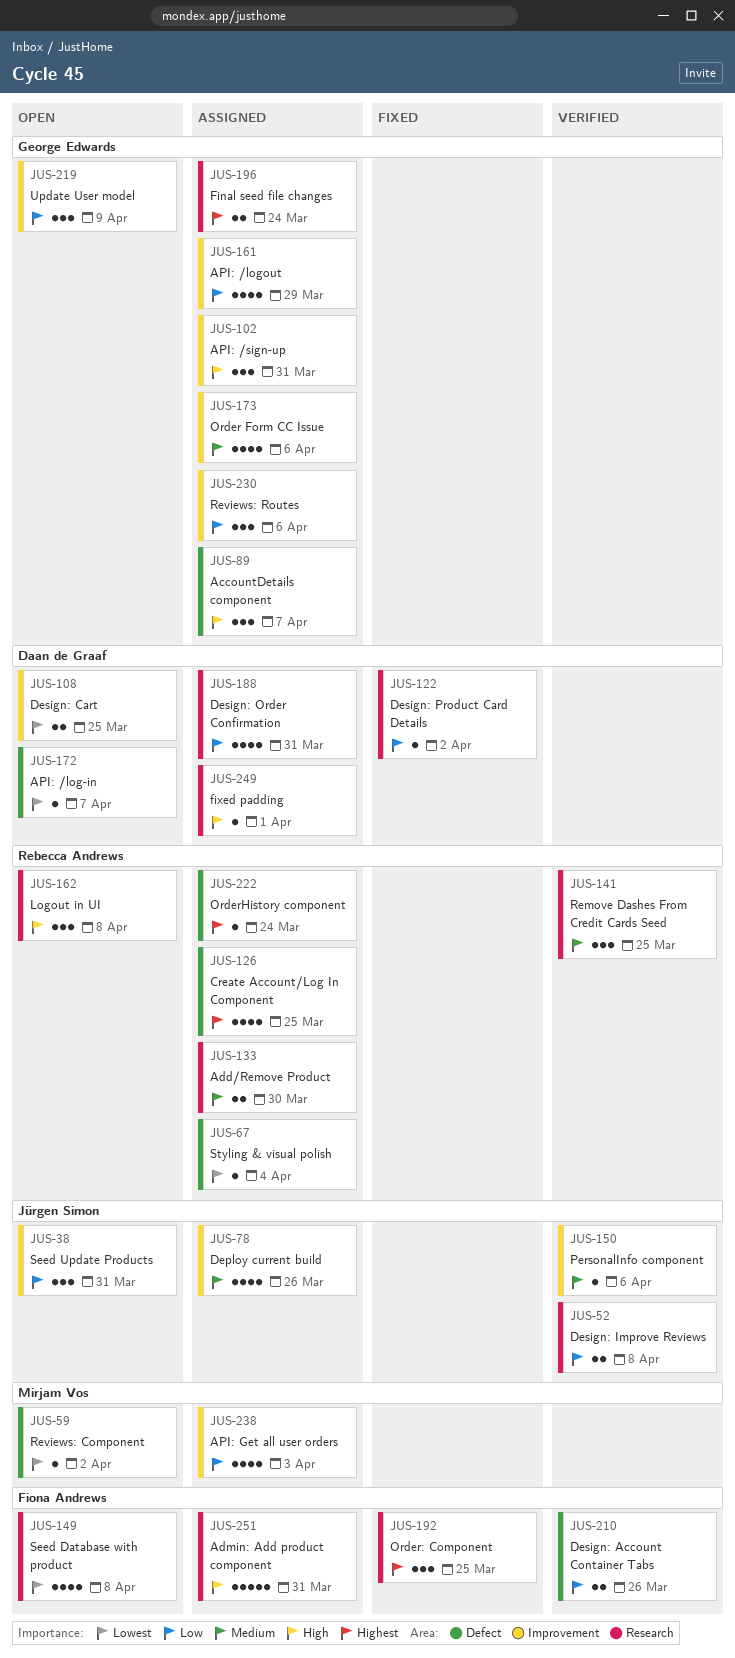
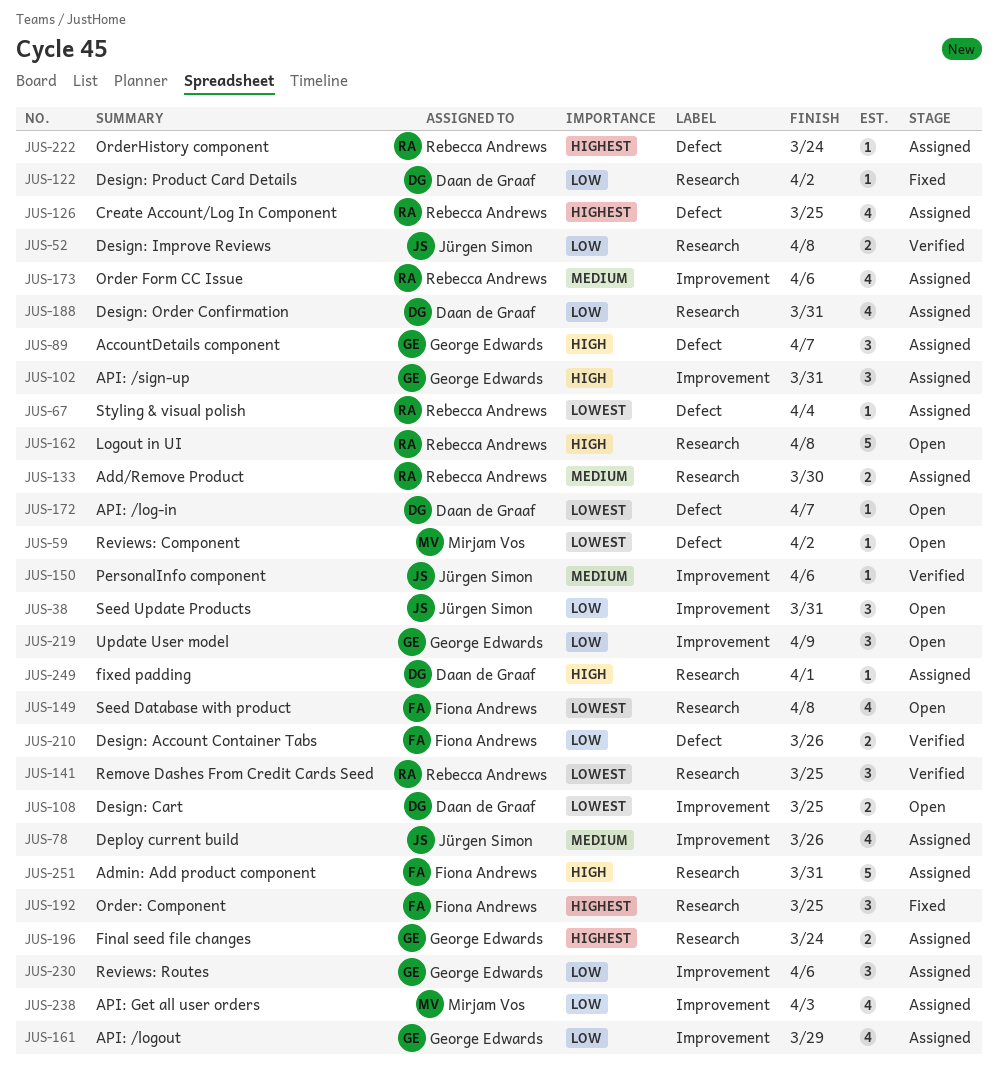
JUS-141, priority: Medium -> Lowest
JUS-162, estimate: 3 -> 5
JUS-173, owner: George Edwards -> Rebecca Andrews

